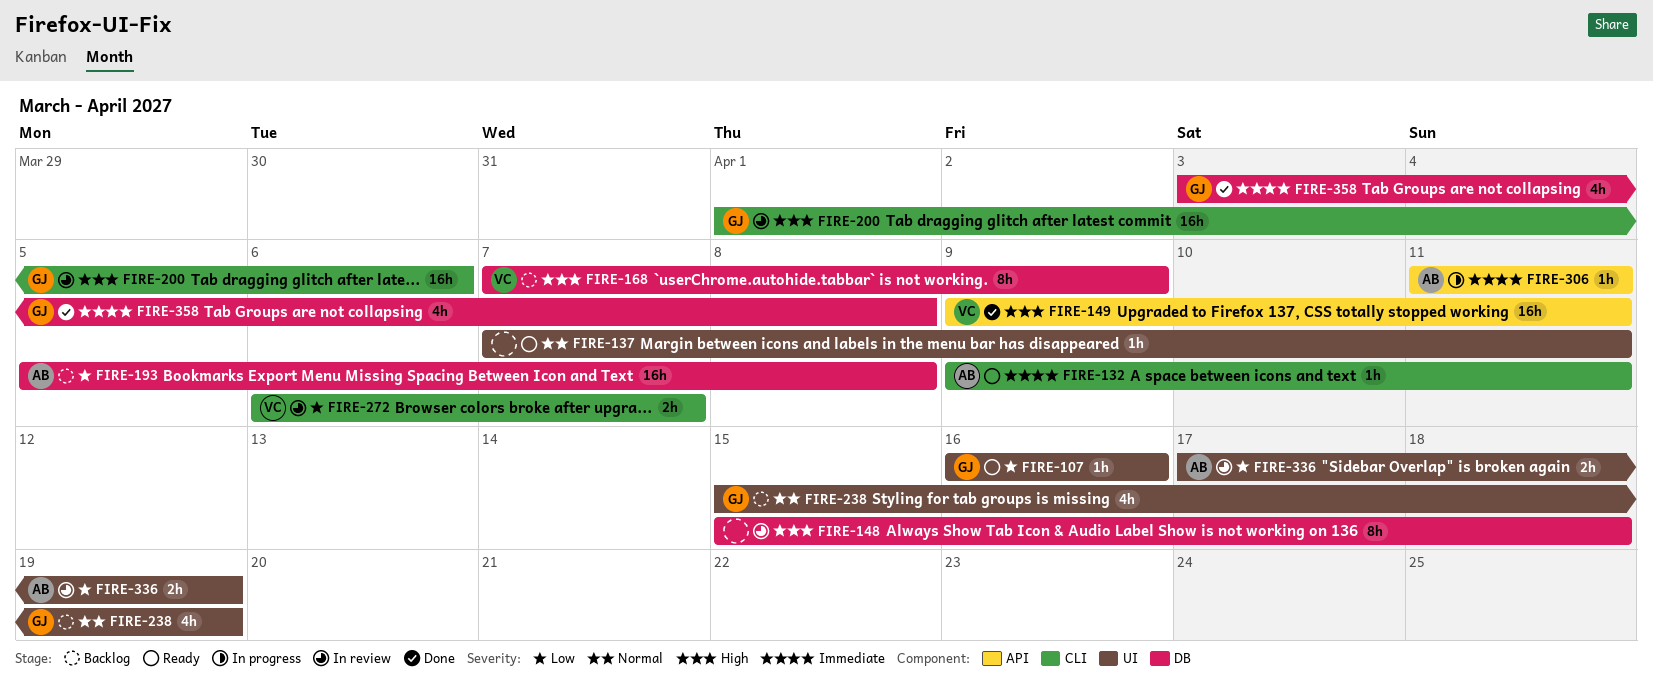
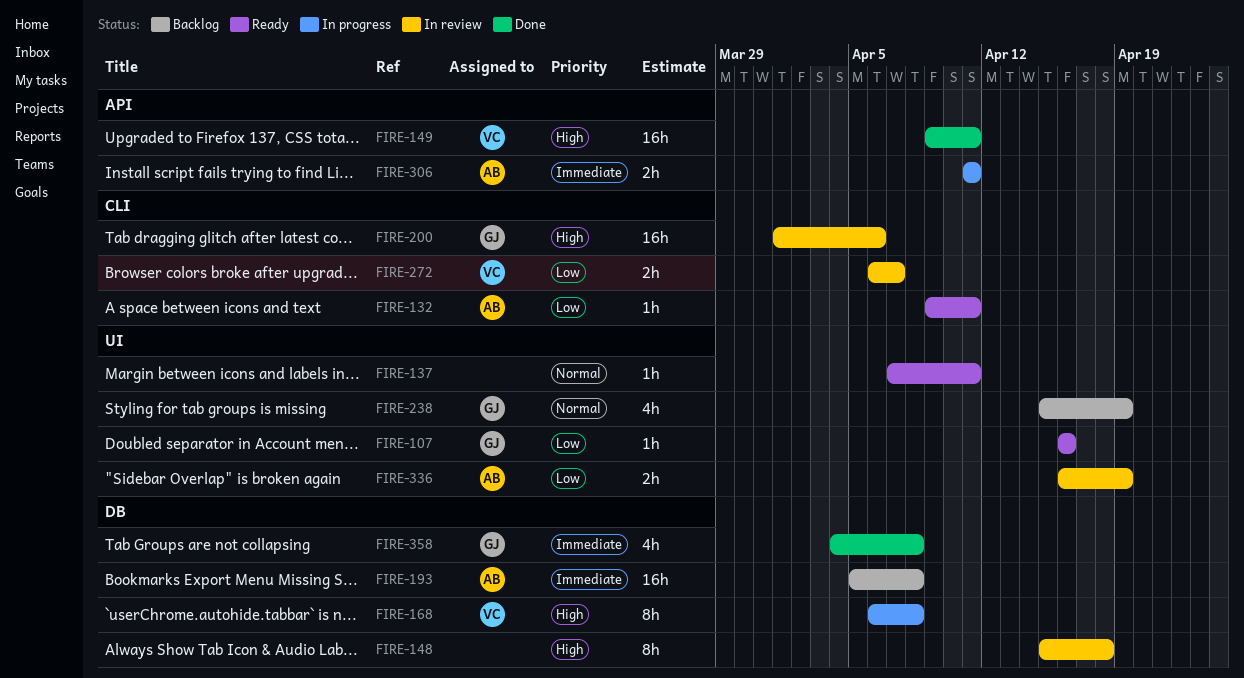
FIRE-132, priority: Immediate -> Low
FIRE-168, status: Backlog -> In progress
FIRE-168, start: Apr 7 -> Apr 6
FIRE-168, due: Apr 9 -> Apr 8
FIRE-193, priority: Low -> Immediate
FIRE-306, estimate: 1h -> 2h
FIRE-336, start: Apr 17 -> Apr 16
FIRE-358, start: Apr 3 -> Apr 4

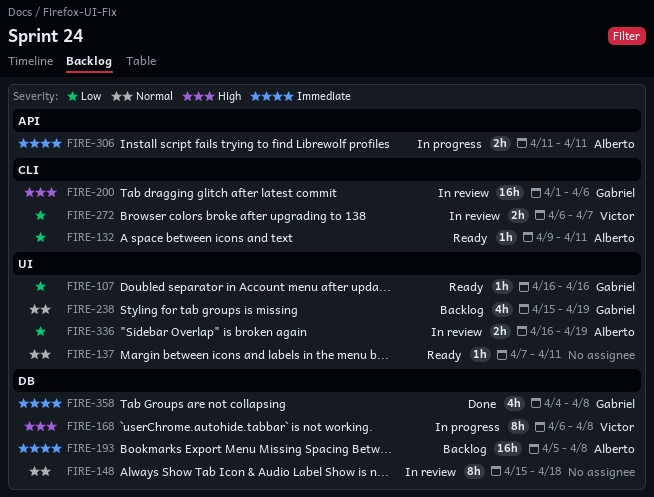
FIRE-148, priority: High -> Normal
FIRE-149: present -> none

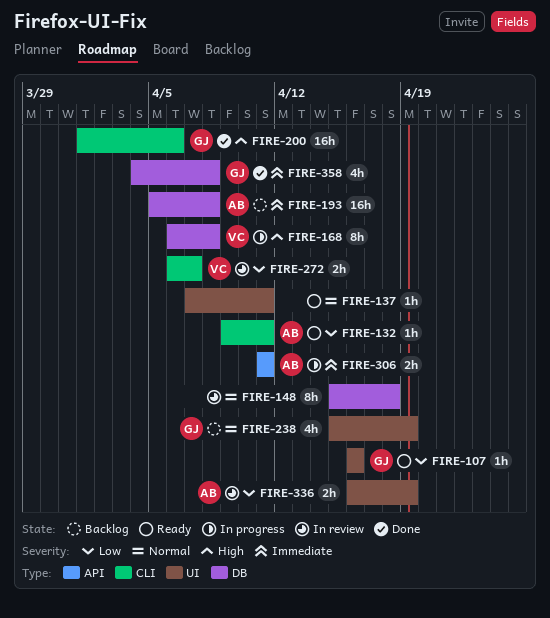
FIRE-200, status: In review -> Done

